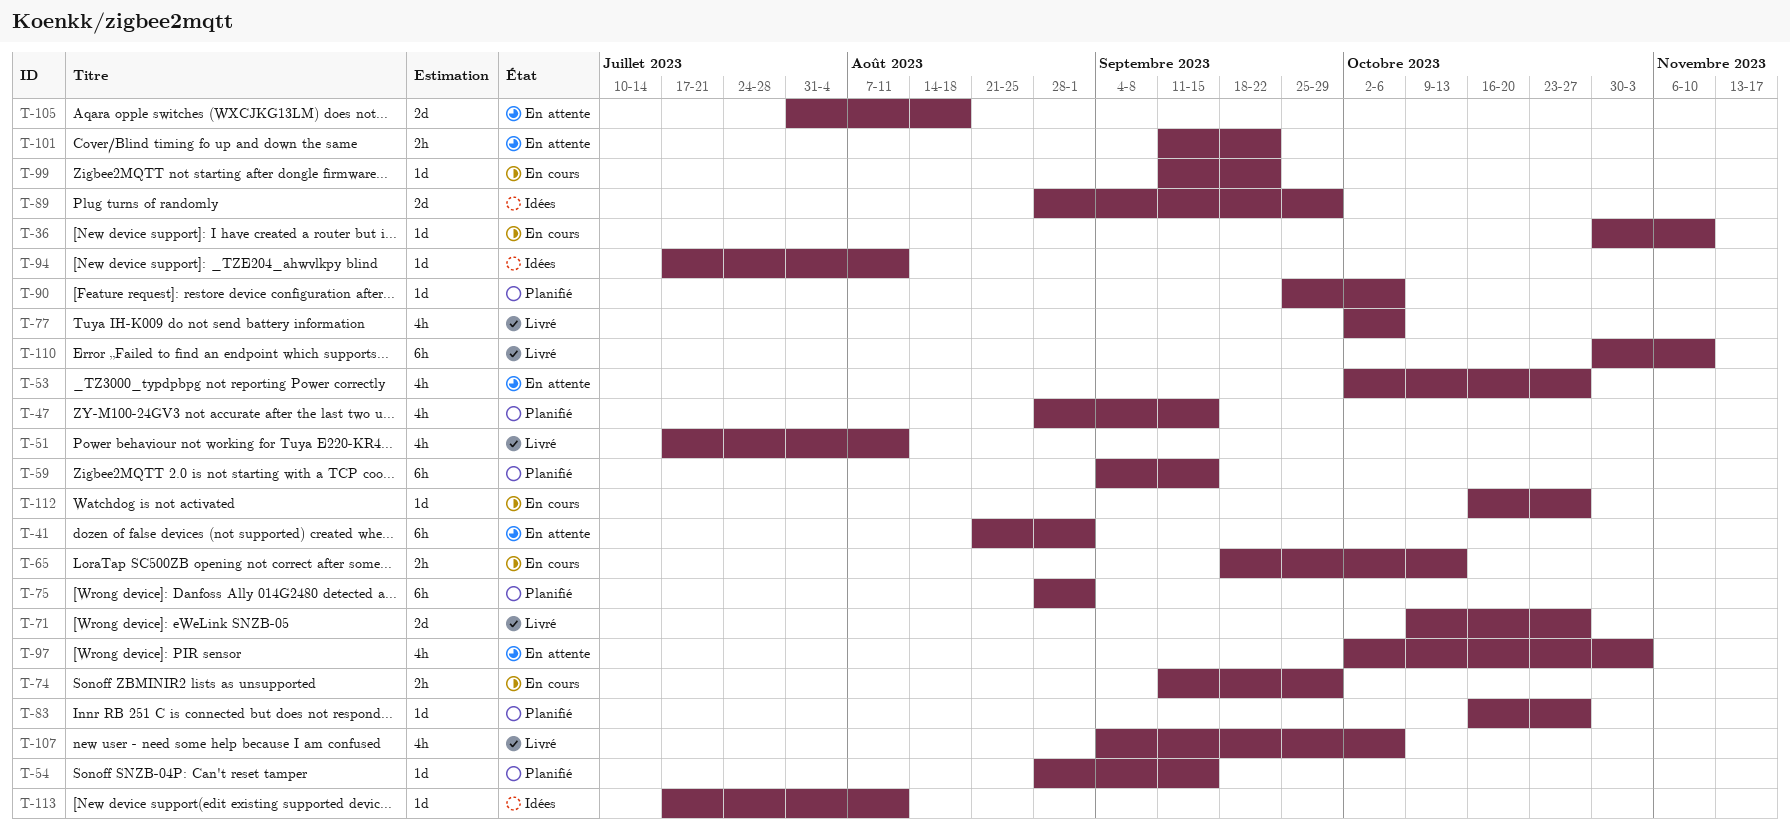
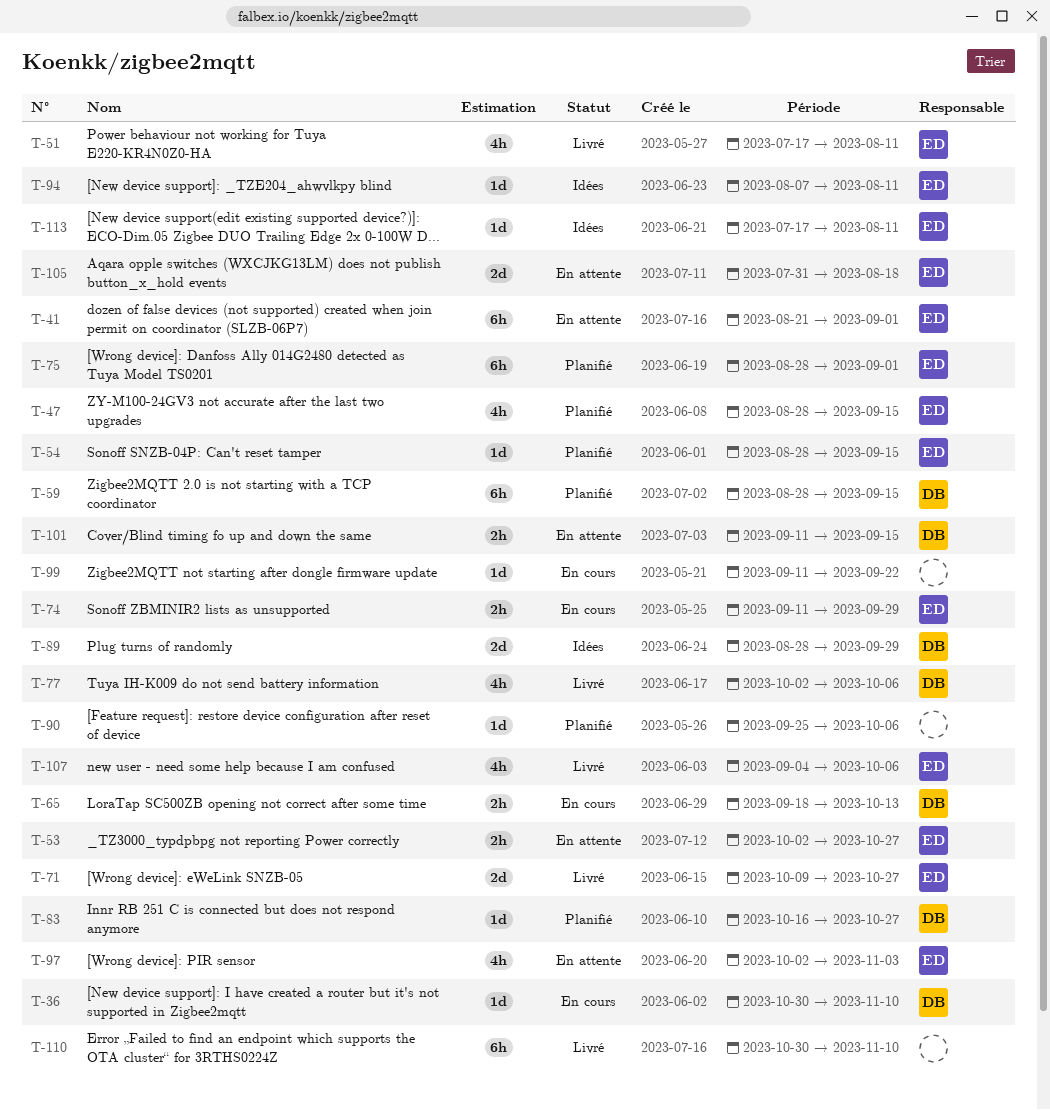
T-53, estimate: 4h -> 2h
T-59, start: Sep 4 -> Aug 28
T-94, start: Jul 17 -> Aug 7
T-101, due: Sep 22 -> Sep 15
T-112: present -> none

